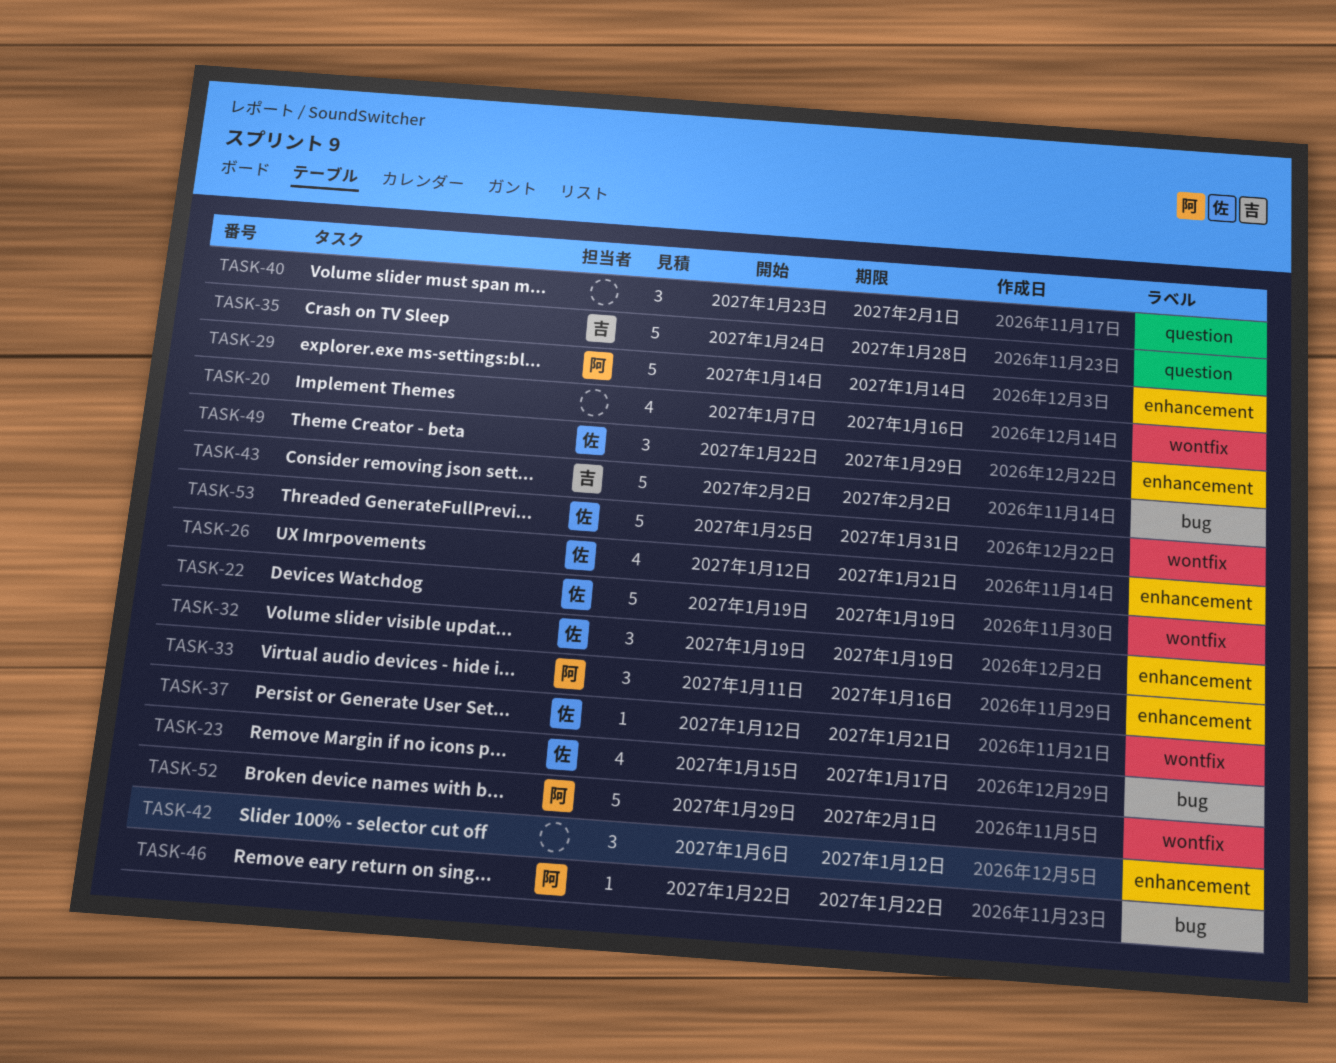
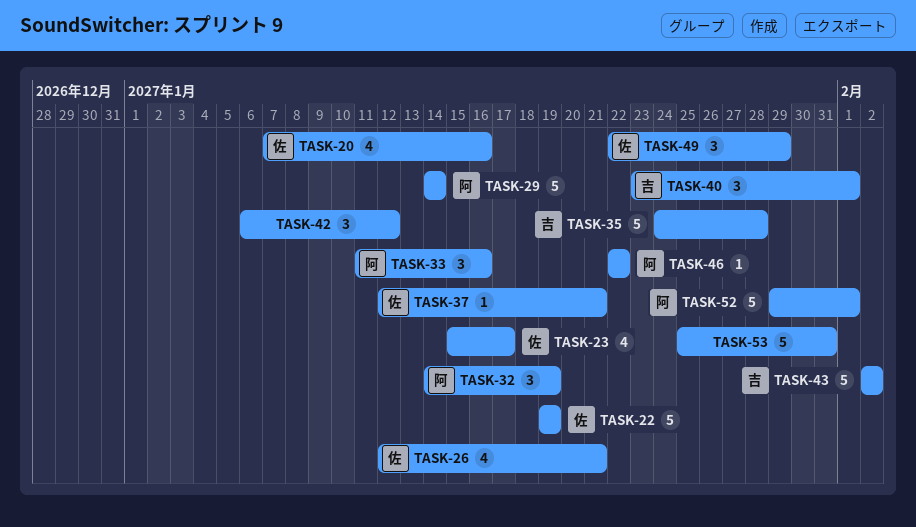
TASK-20, owner: none -> 佐
TASK-32, owner: 佐 -> 阿
TASK-32, start: Jan 19 -> Jan 14
TASK-40, owner: none -> 吉
TASK-53, owner: 佐 -> none

